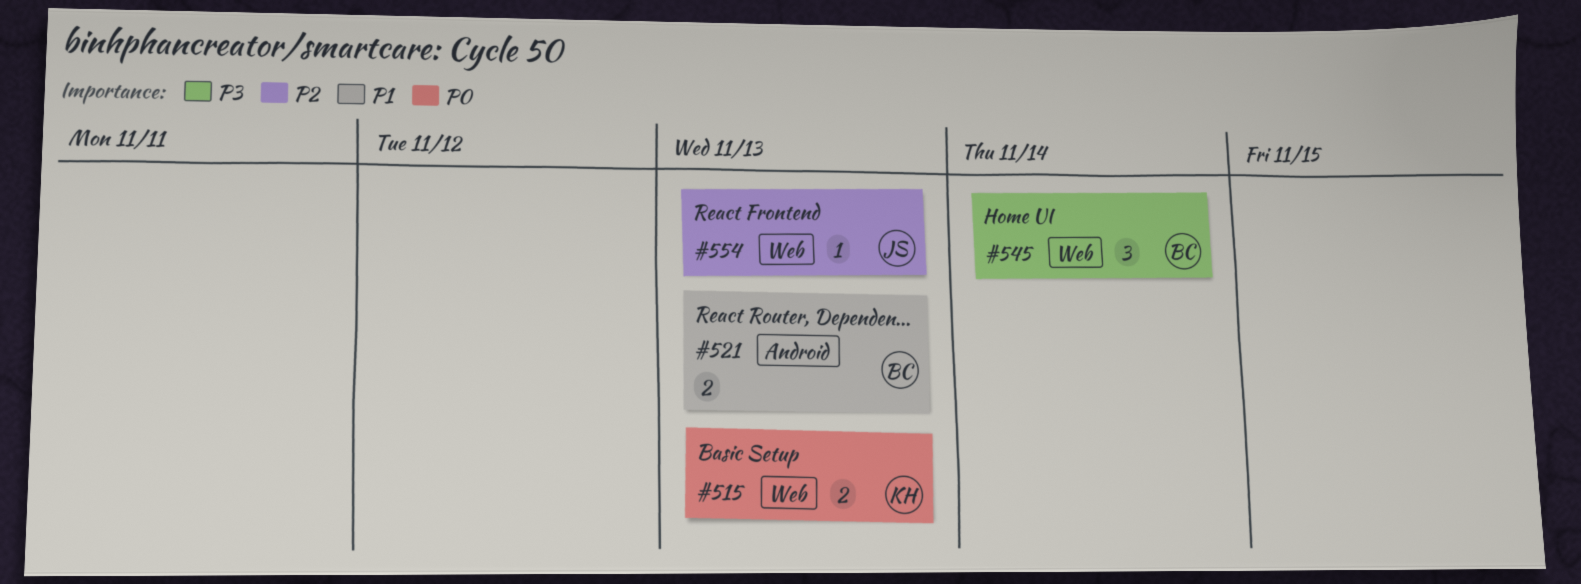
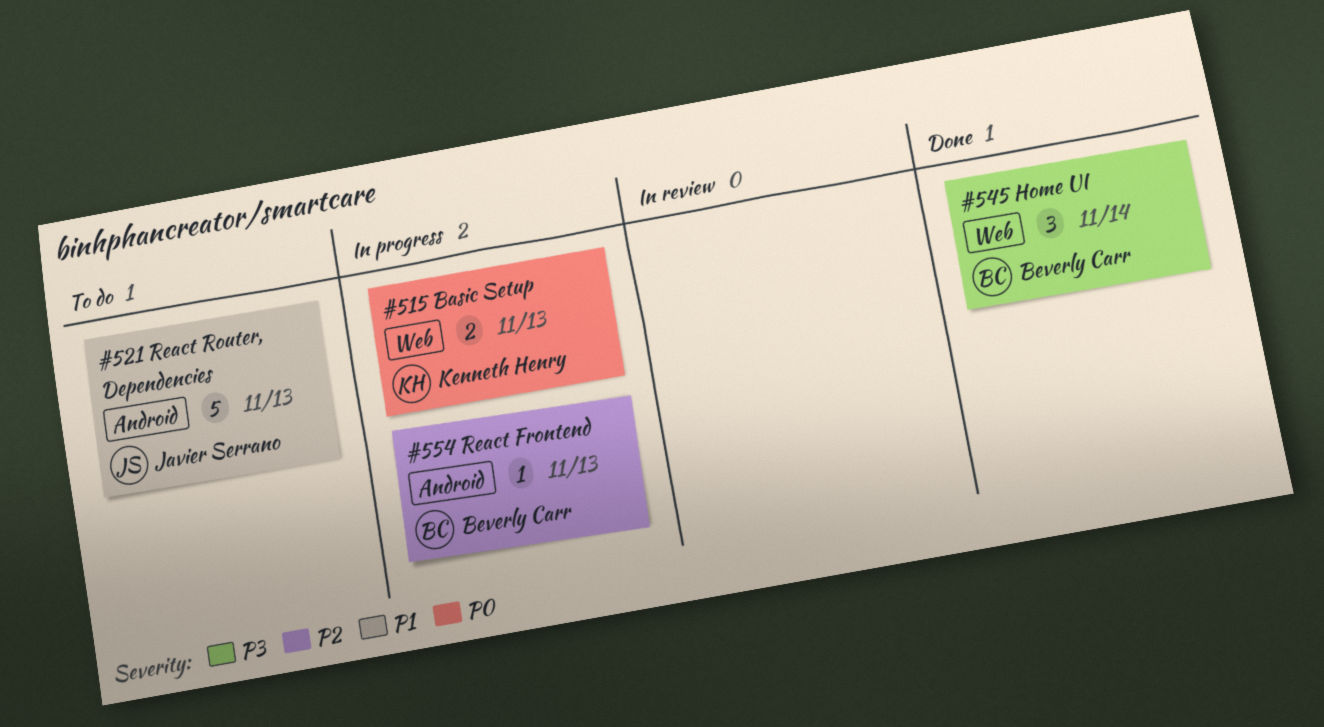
#521, owner: Beverly Carr -> Javier Serrano
#521, estimate: 2 -> 5
#554, owner: Javier Serrano -> Beverly Carr
#554, label: Web -> Android

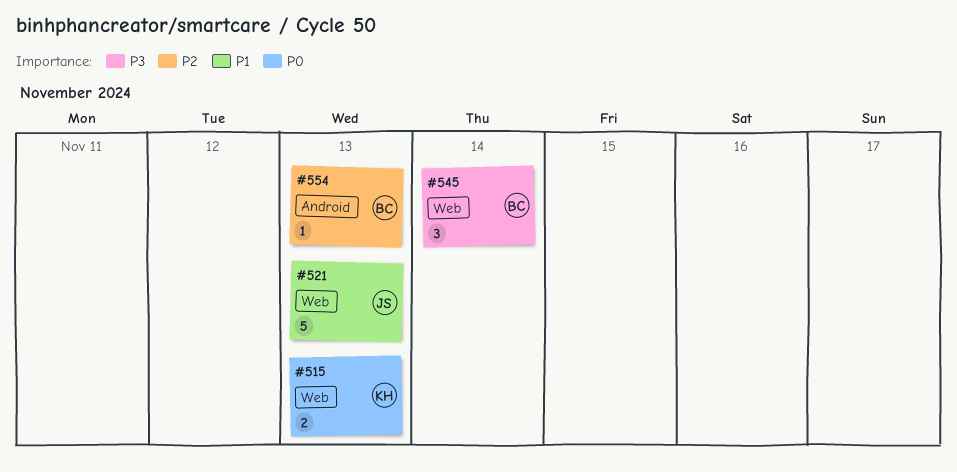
#521, label: Android -> Web

